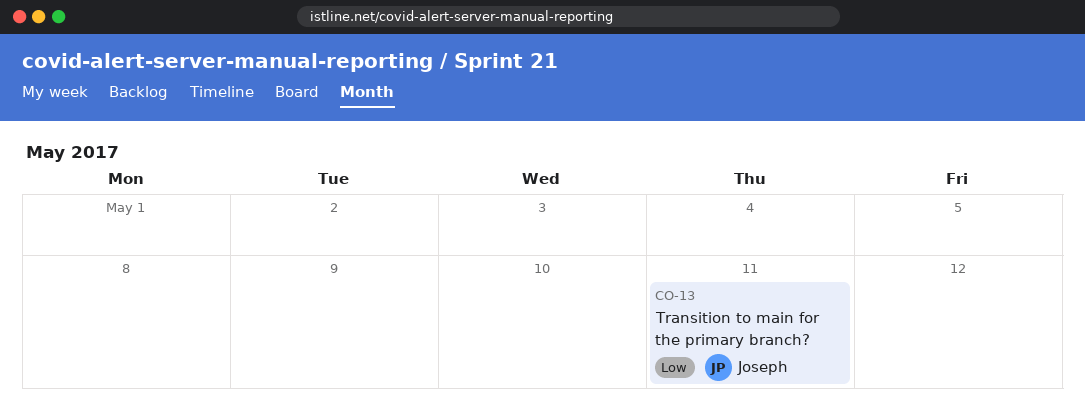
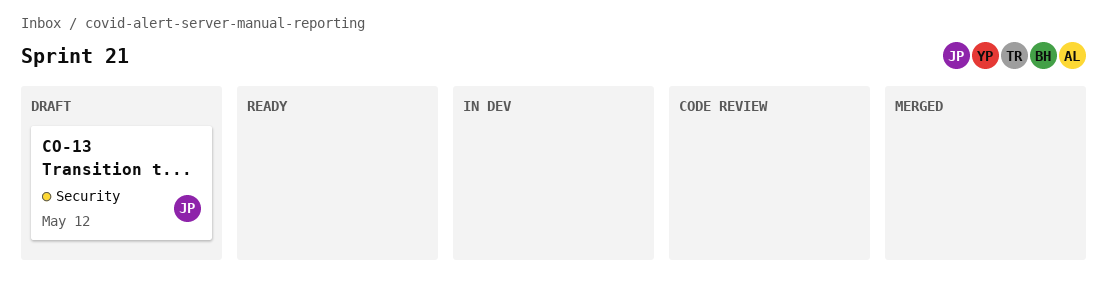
CO-13, due: May 11 -> May 12

